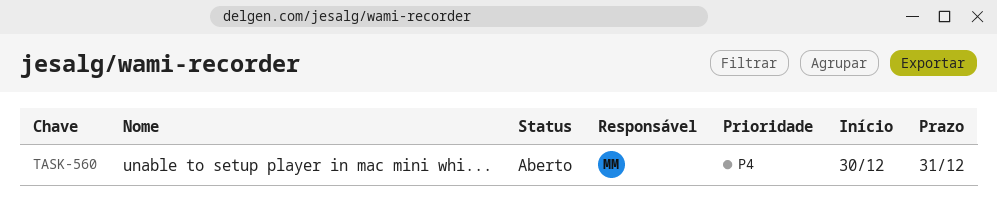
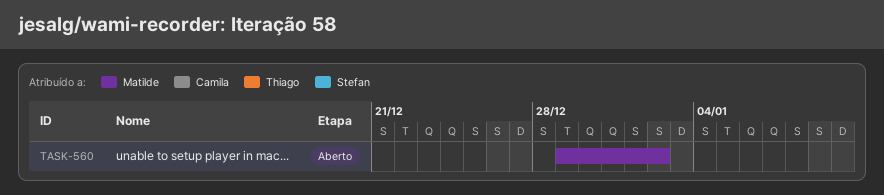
TASK-560, start: Dec 30 -> Dec 29
TASK-560, due: Dec 31 -> Jan 2

